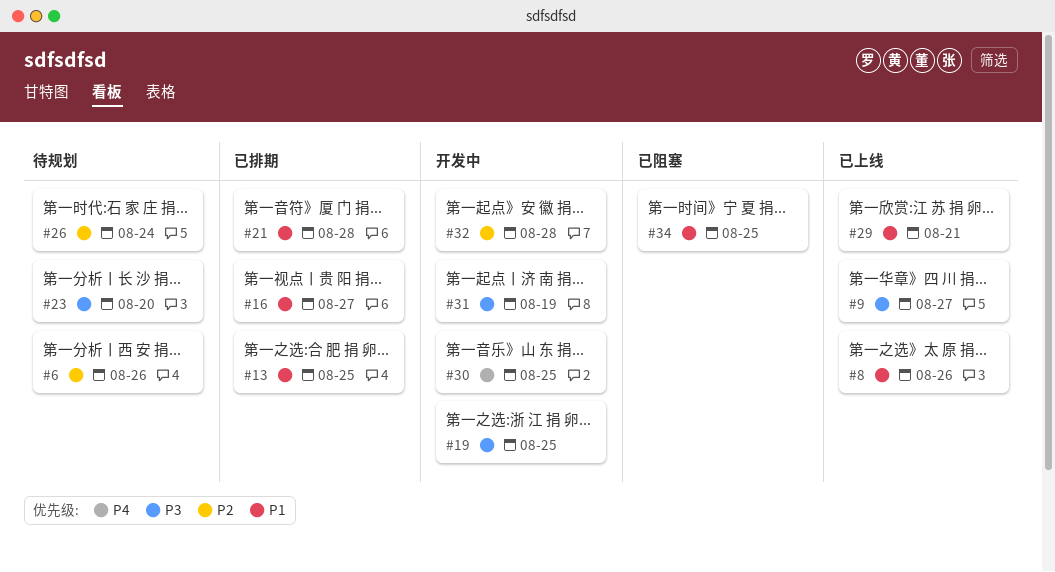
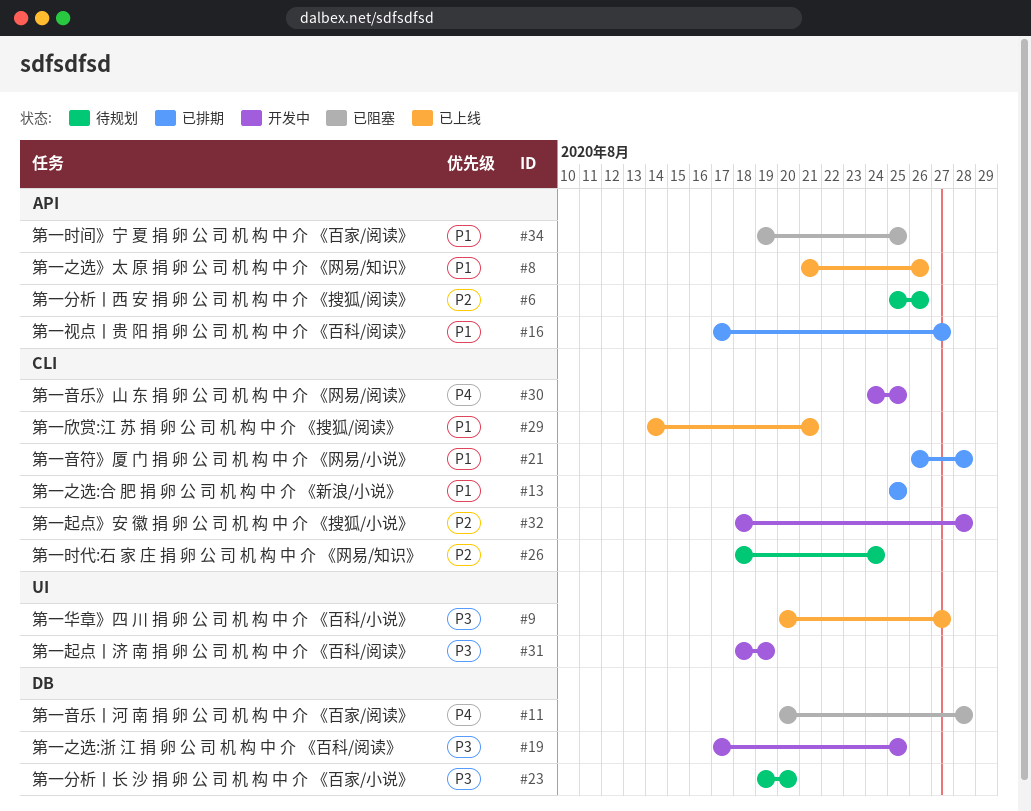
#11: none -> present

